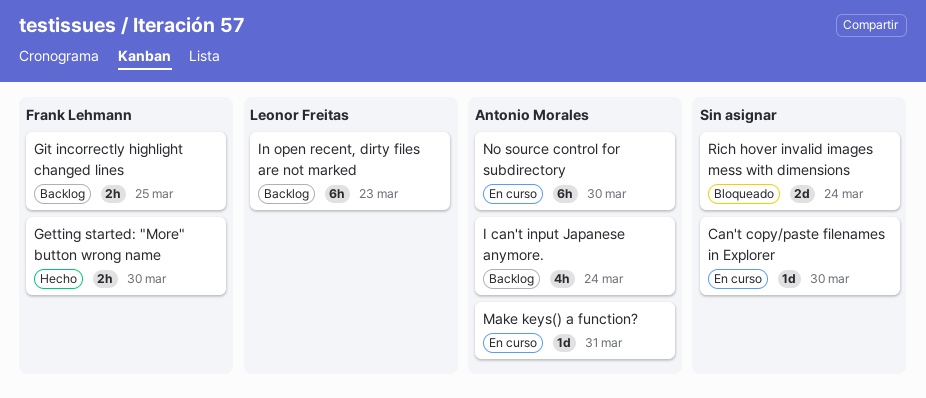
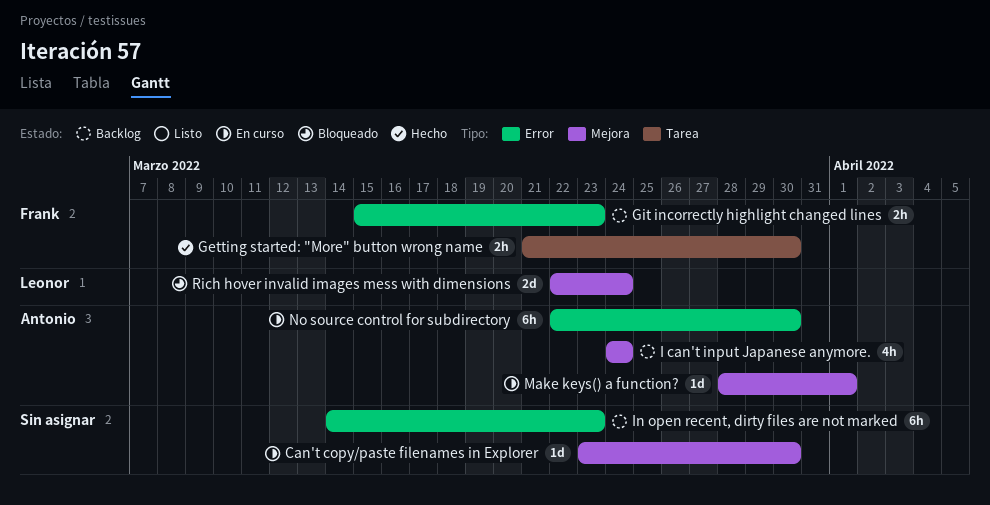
Git incorrectly highlight changed lines, due: Mar 25 -> Mar 23
In open recent, dirty files are not marked, owner: Leonor Freitas -> none
Make keys() a function?, due: Mar 31 -> Apr 1
Rich hover invalid images mess with dimensions, owner: none -> Leonor Freitas

